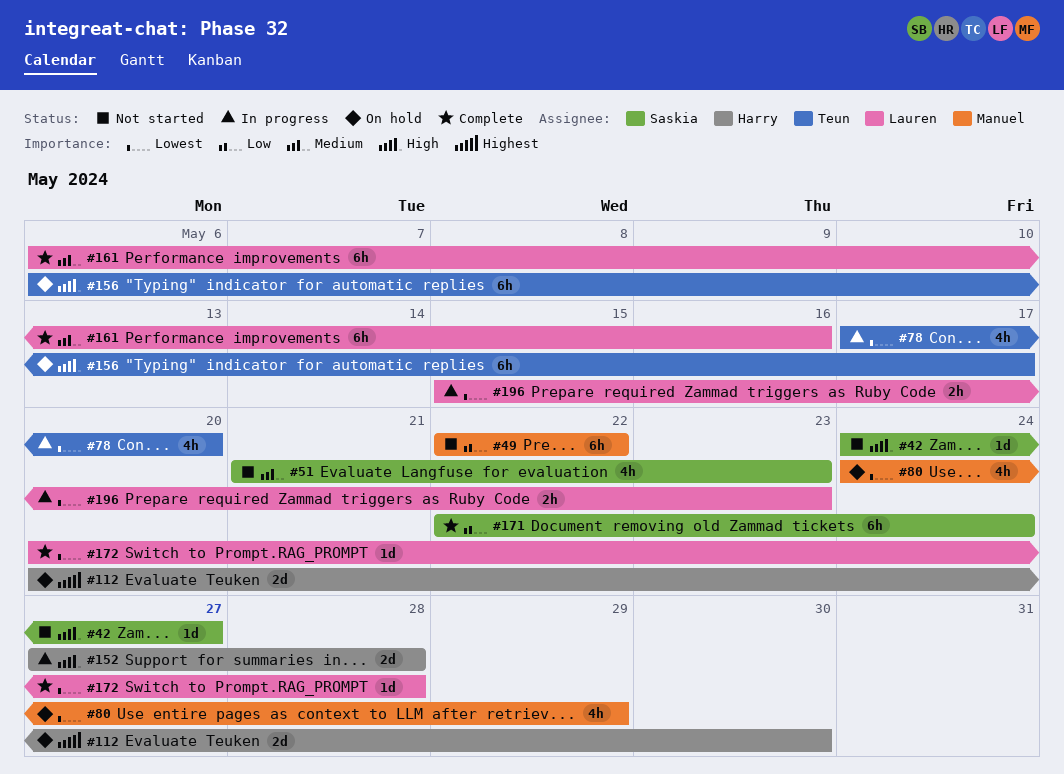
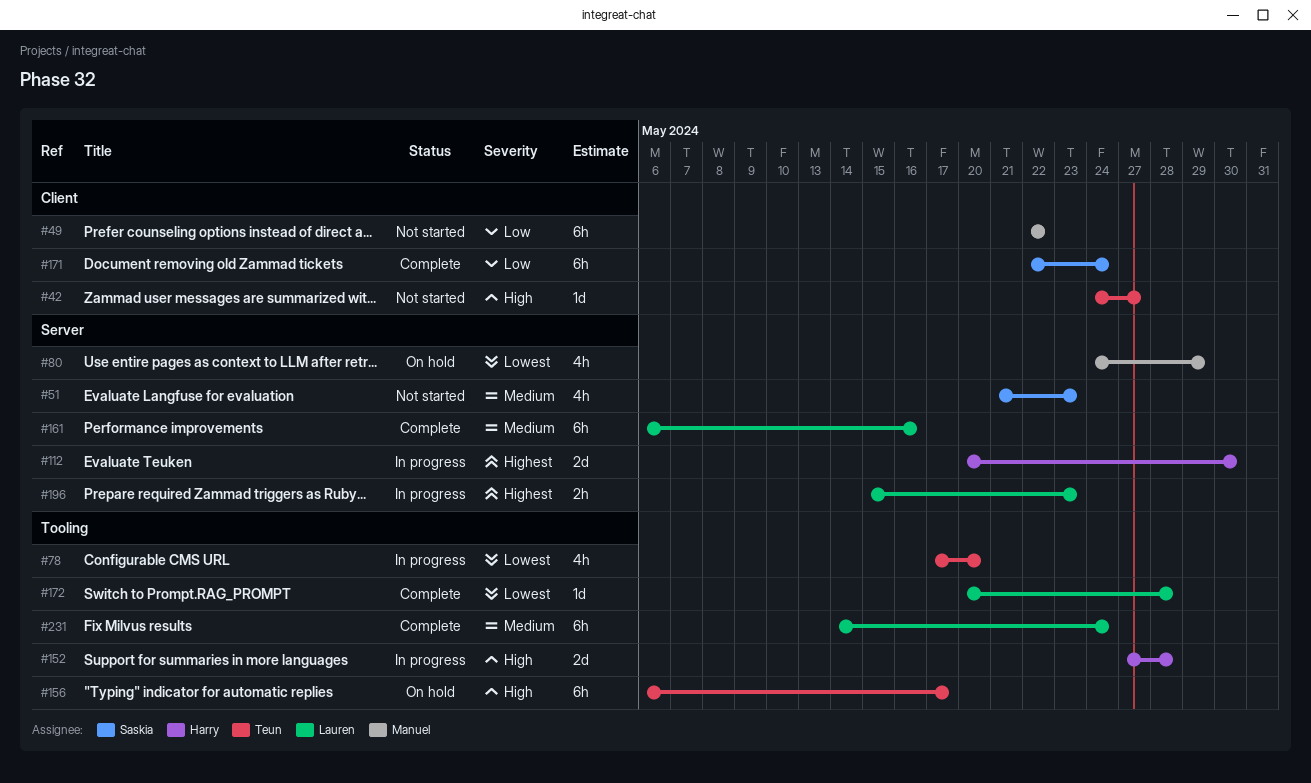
#42, owner: Saskia -> Teun
#112, status: On hold -> In progress
#196, priority: Lowest -> Highest
#231: none -> present

